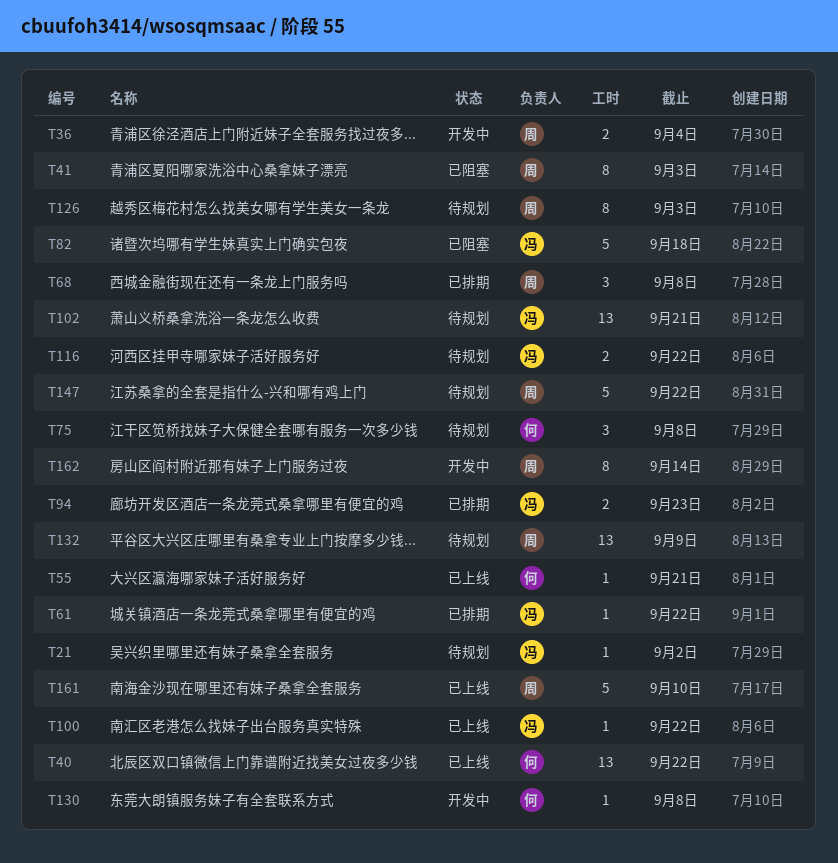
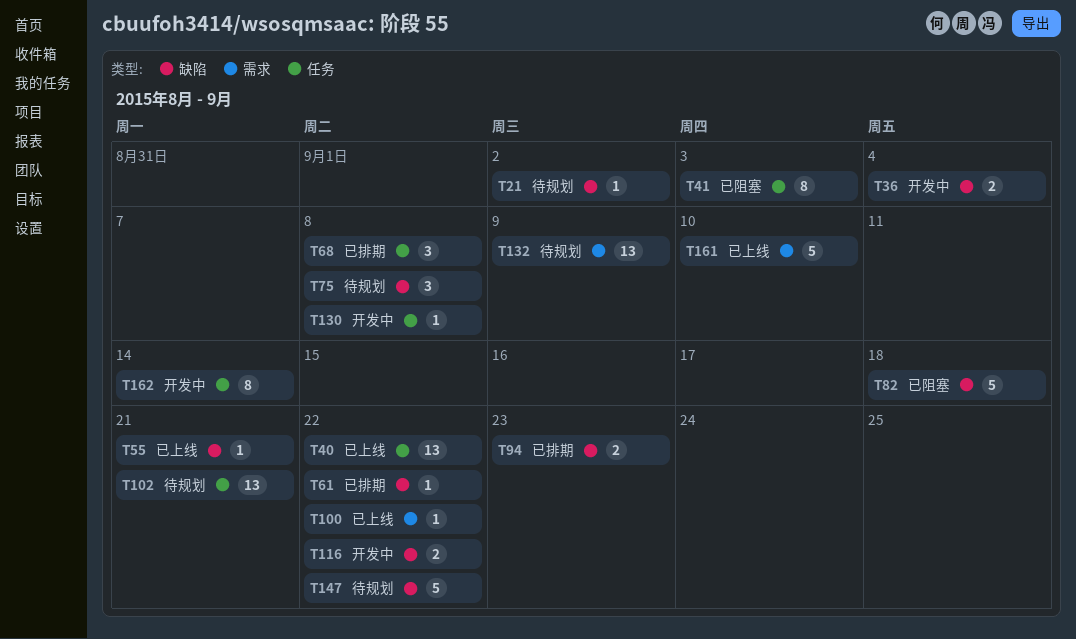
T116, status: 待规划 -> 开发中
T126: present -> none

